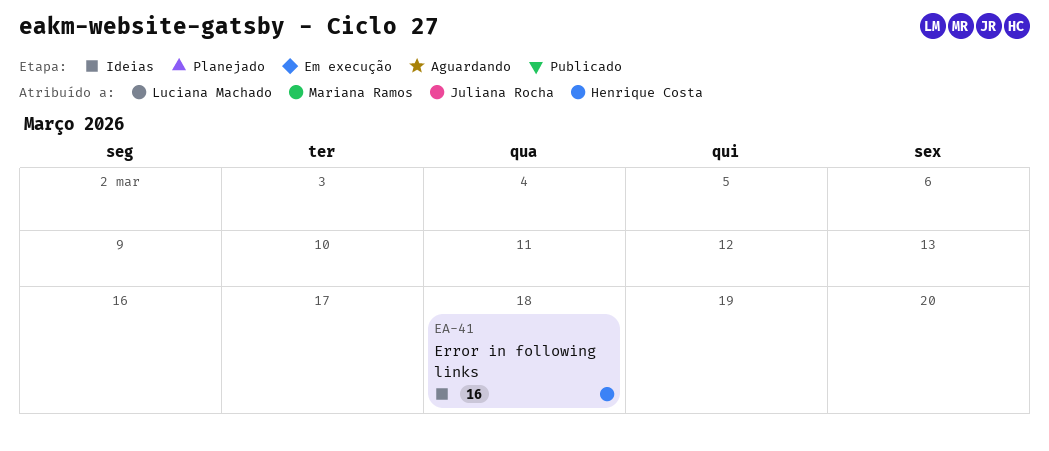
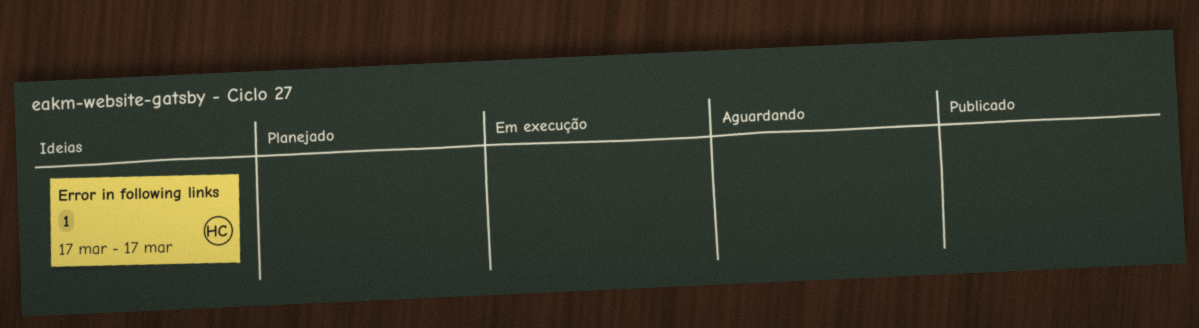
Error in following links, estimate: 16 -> 1
Error in following links, due: Mar 18 -> Mar 17

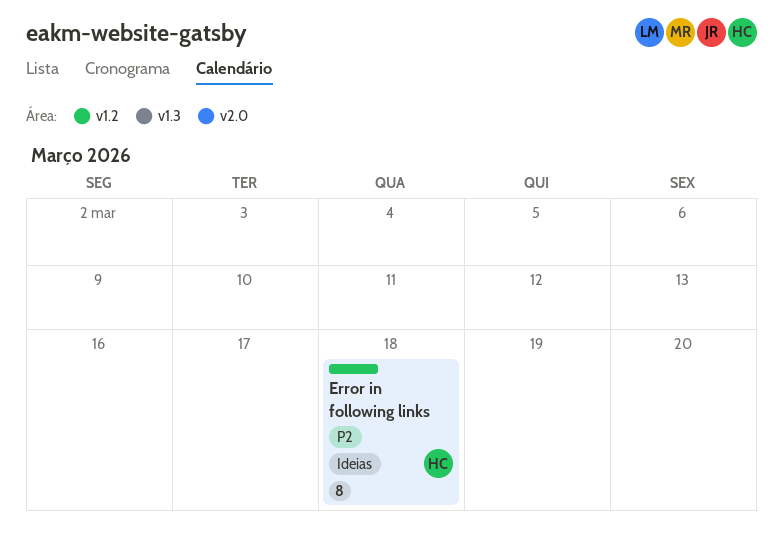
Error in following links, estimate: 1 -> 8
Error in following links, due: Mar 17 -> Mar 18

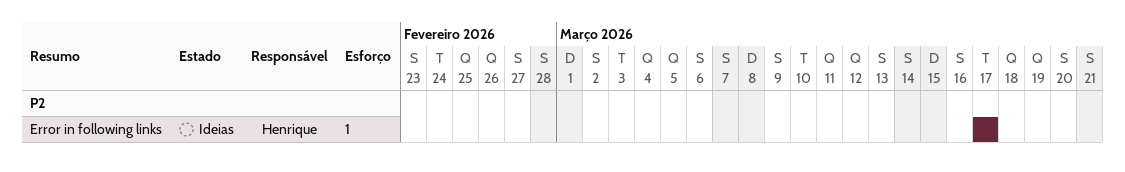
Error in following links, estimate: 8 -> 1
Error in following links, due: Mar 18 -> Mar 17

